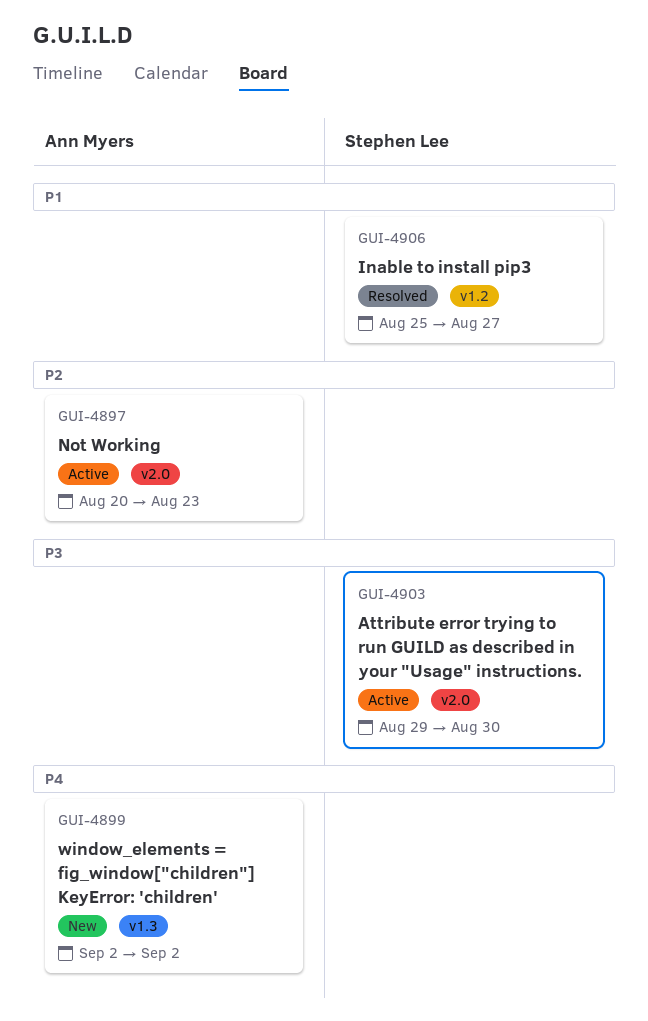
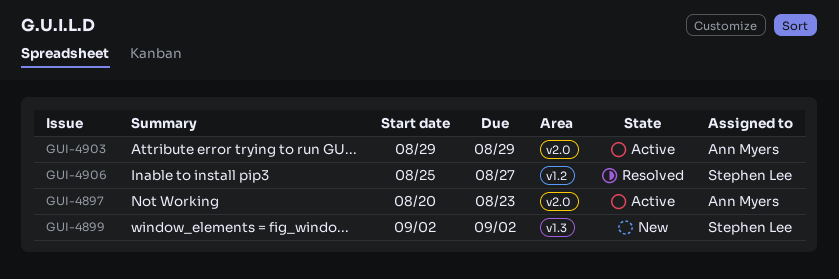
GUI-4899, owner: Ann Myers -> Stephen Lee
GUI-4903, owner: Stephen Lee -> Ann Myers
GUI-4903, due: Aug 30 -> Aug 29

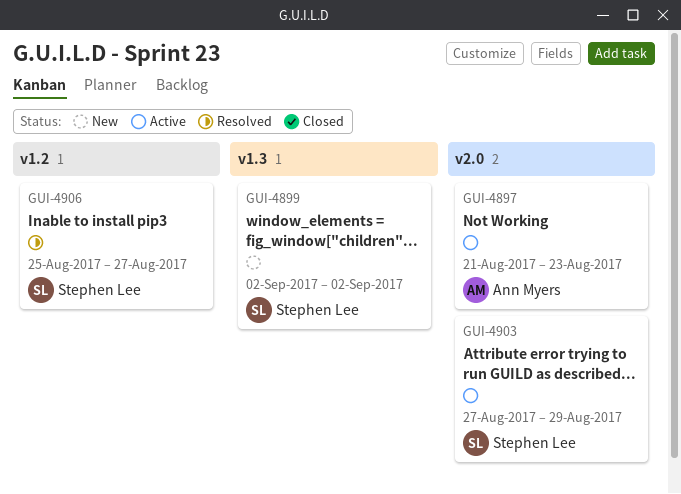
GUI-4897, start: Aug 20 -> Aug 21
GUI-4903, owner: Ann Myers -> Stephen Lee
GUI-4903, start: Aug 29 -> Aug 27

